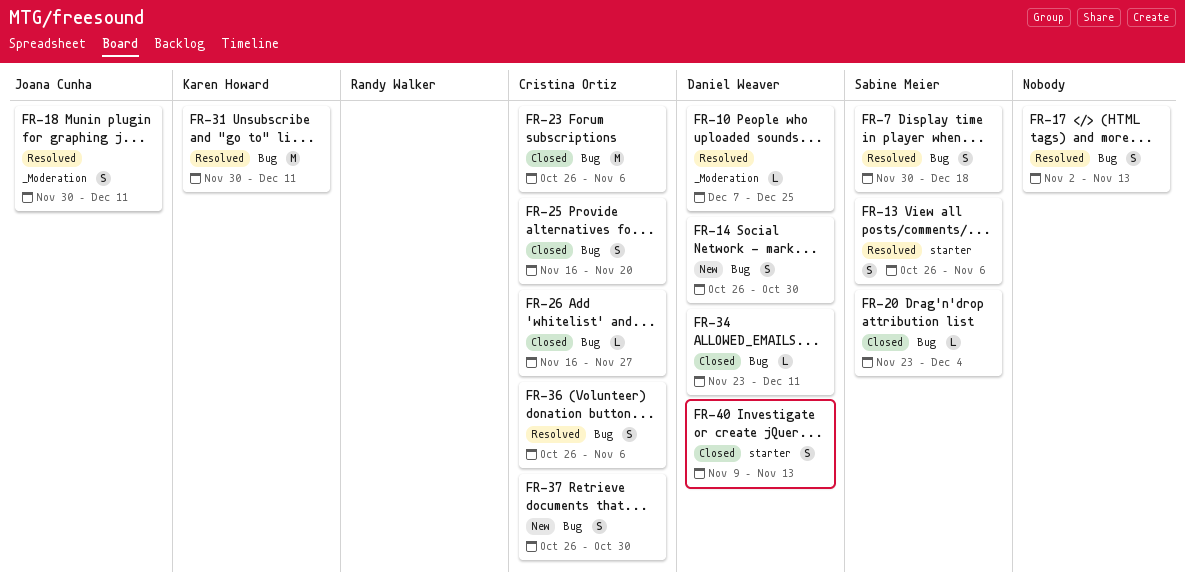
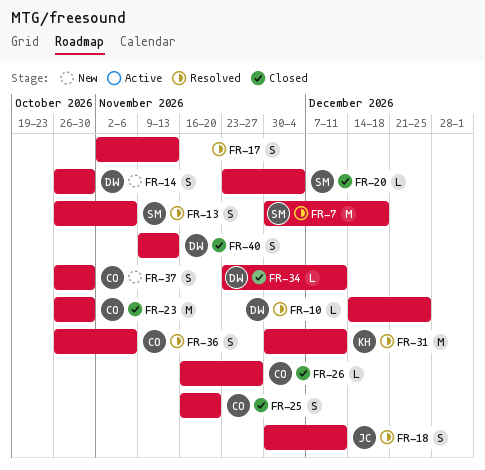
FR-7, estimate: S -> M
FR-10, start: Dec 7 -> Dec 14
FR-23, due: Nov 6 -> Oct 30

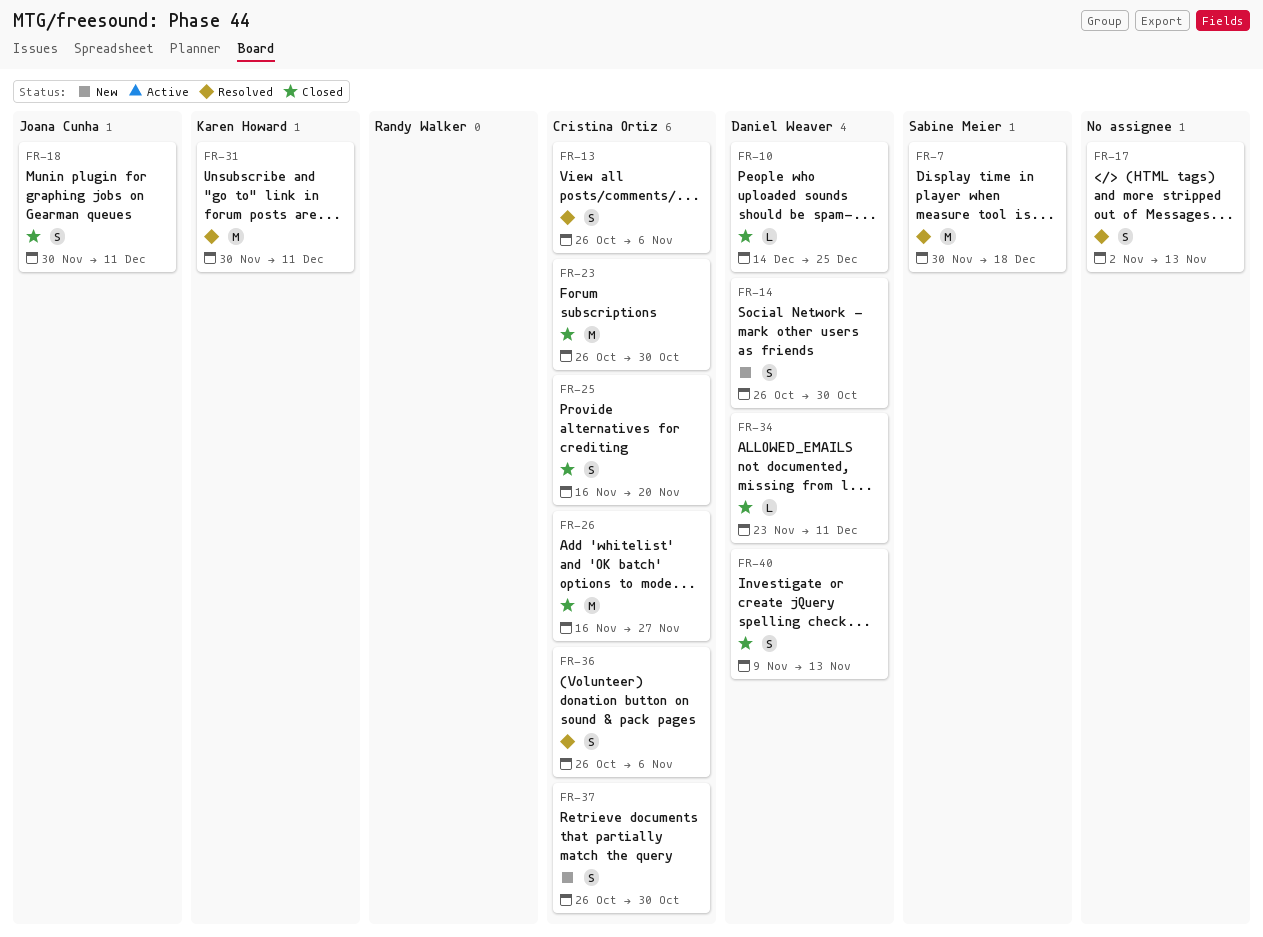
FR-10, status: Resolved -> Closed
FR-13, owner: Sabine Meier -> Cristina Ortiz
FR-18, status: Resolved -> Closed
FR-20: present -> none
FR-26, estimate: L -> M

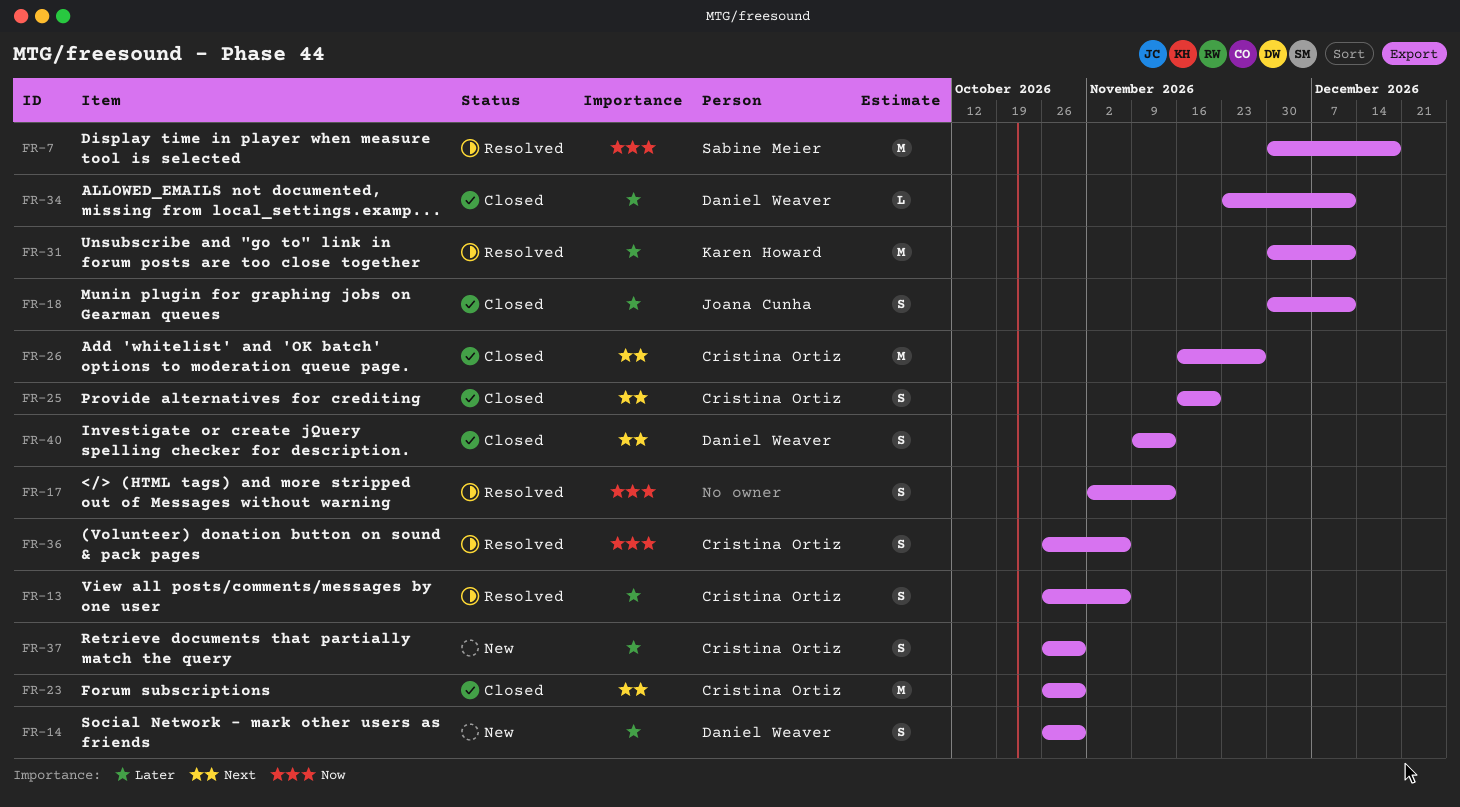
FR-10: present -> none

